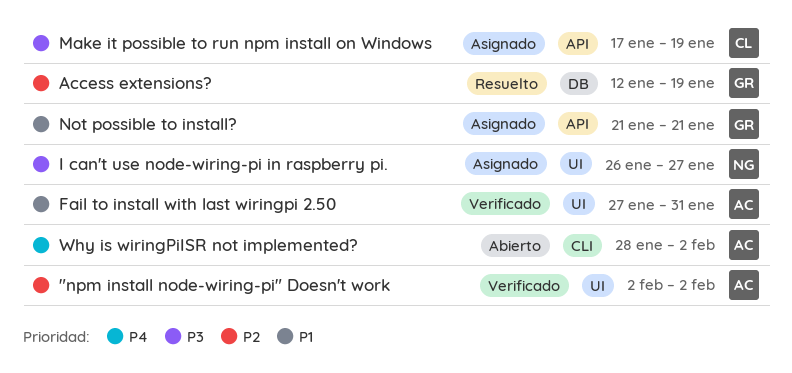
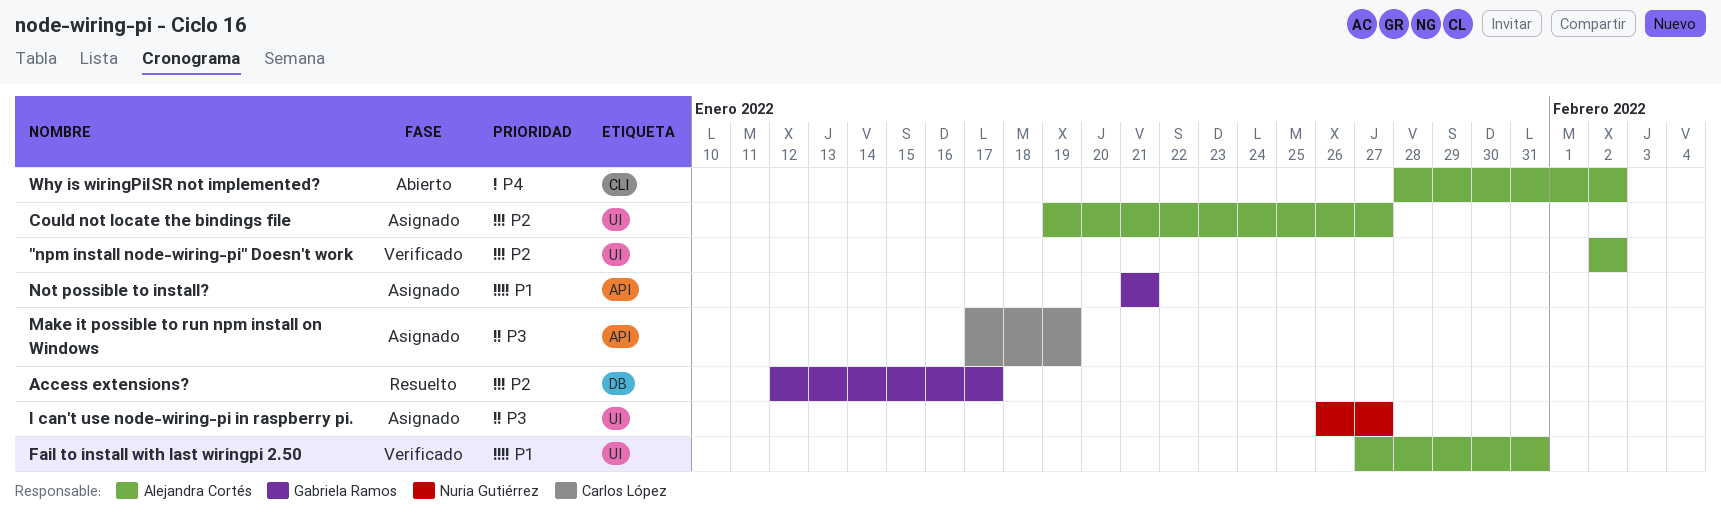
Access extensions?, due: Jan 19 -> Jan 17
Could not locate the bindings file: none -> present

